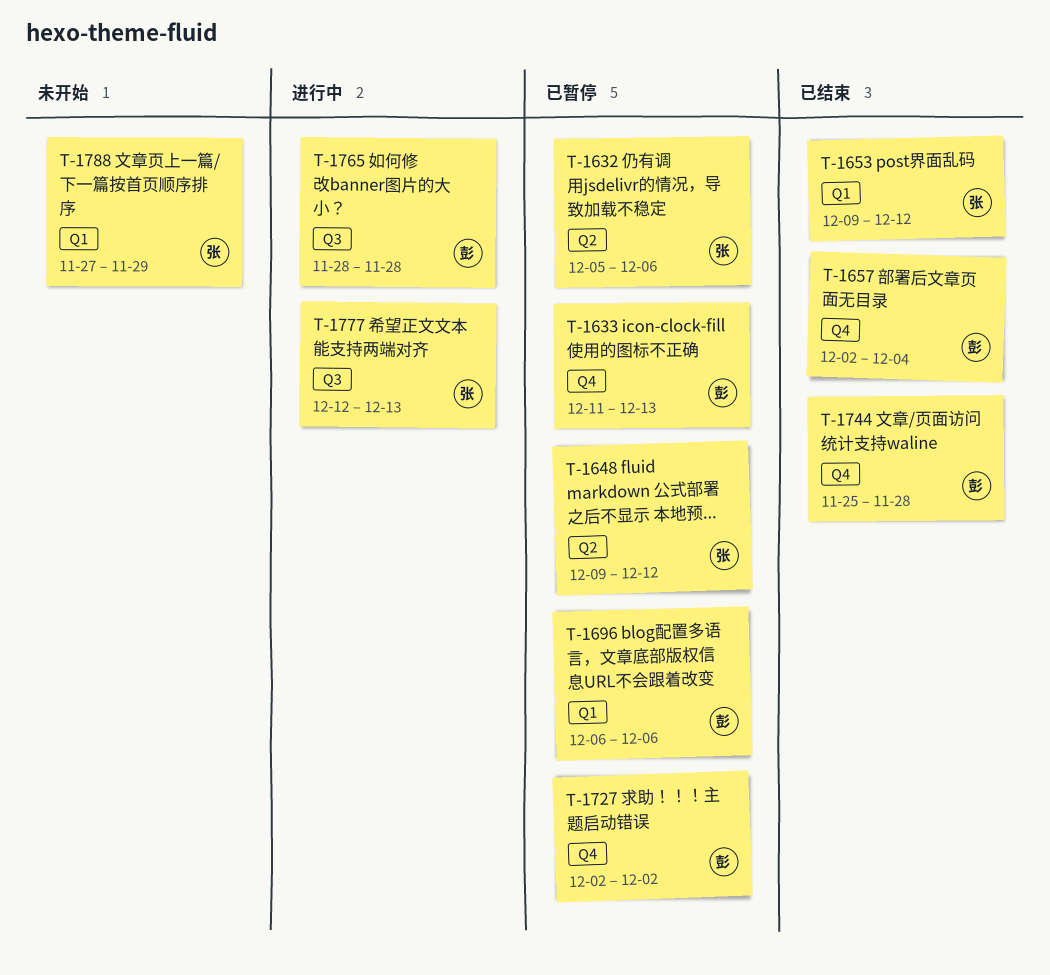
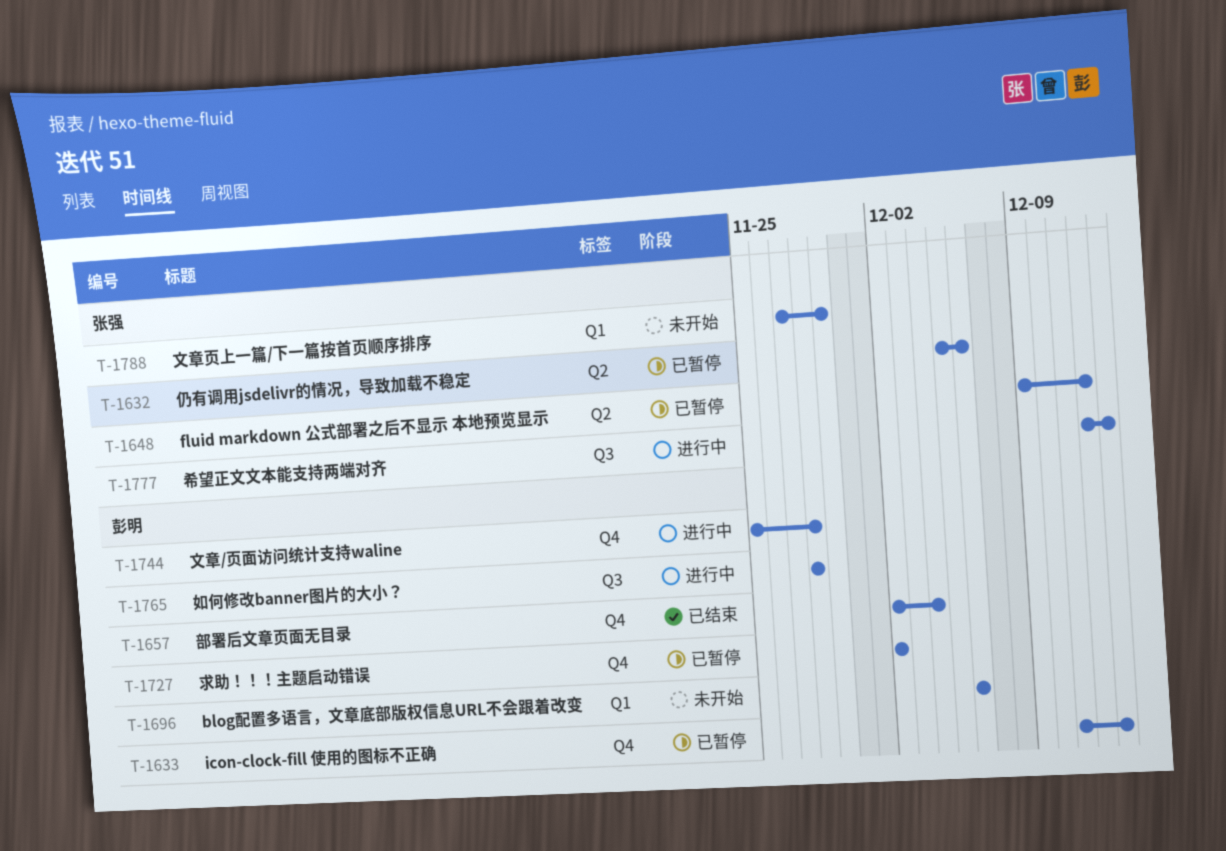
T-1653: present -> none
T-1696, status: 已暂停 -> 未开始
T-1744, status: 已结束 -> 进行中

